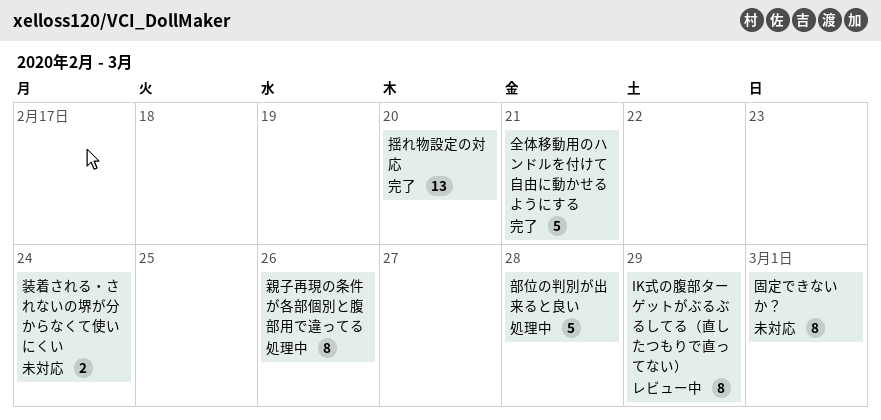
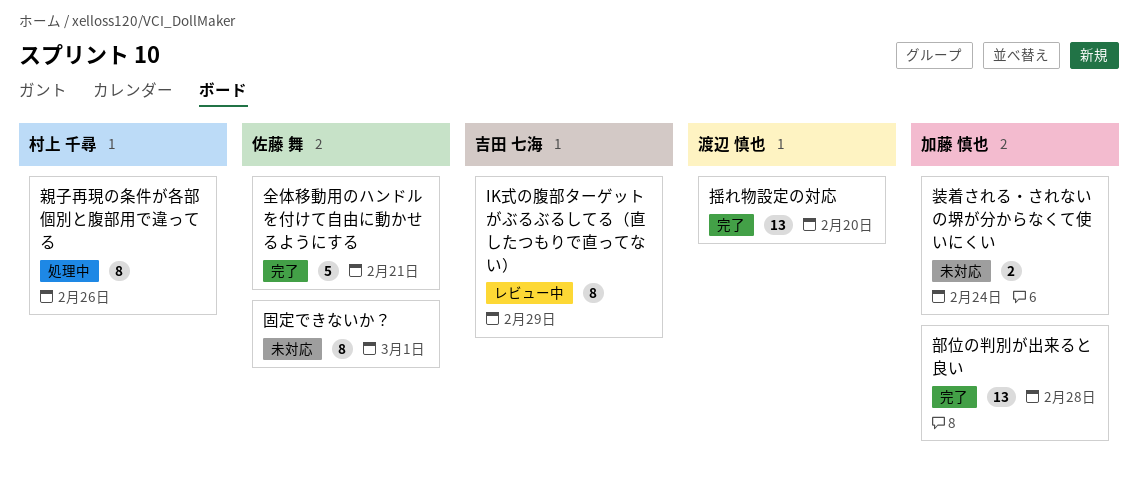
部位の判別が出来ると良い, status: 処理中 -> 完了
部位の判別が出来ると良い, estimate: 5 -> 13

